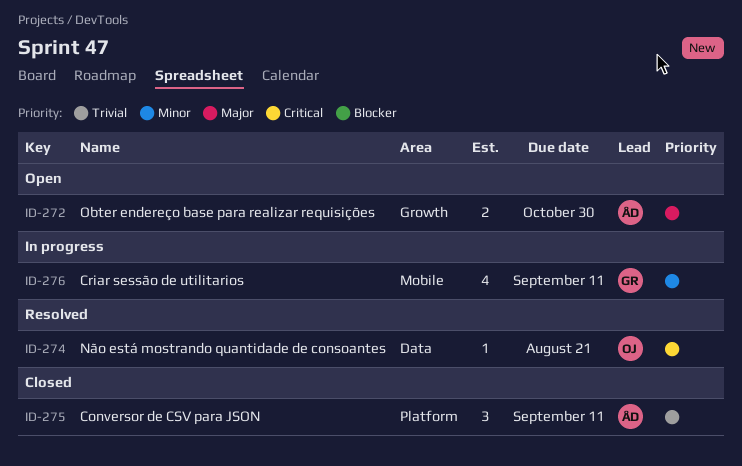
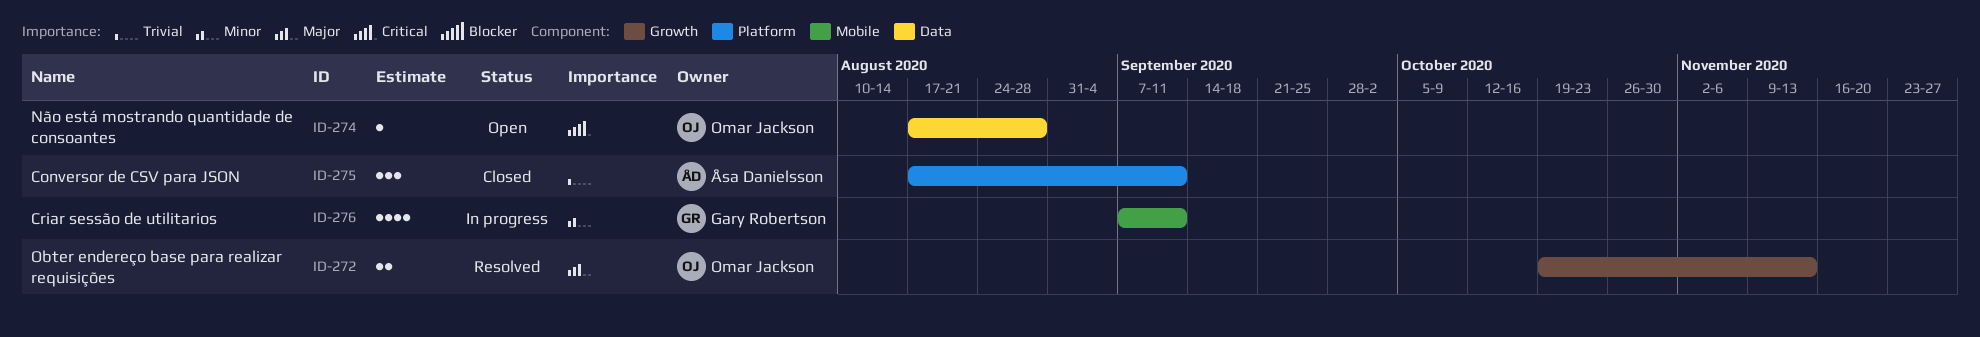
ID-272, status: Open -> Resolved
ID-272, owner: Åsa Danielsson -> Omar Jackson
ID-272, due: Oct 30 -> Nov 13
ID-274, status: Resolved -> Open
ID-274, due: Aug 21 -> Aug 28

